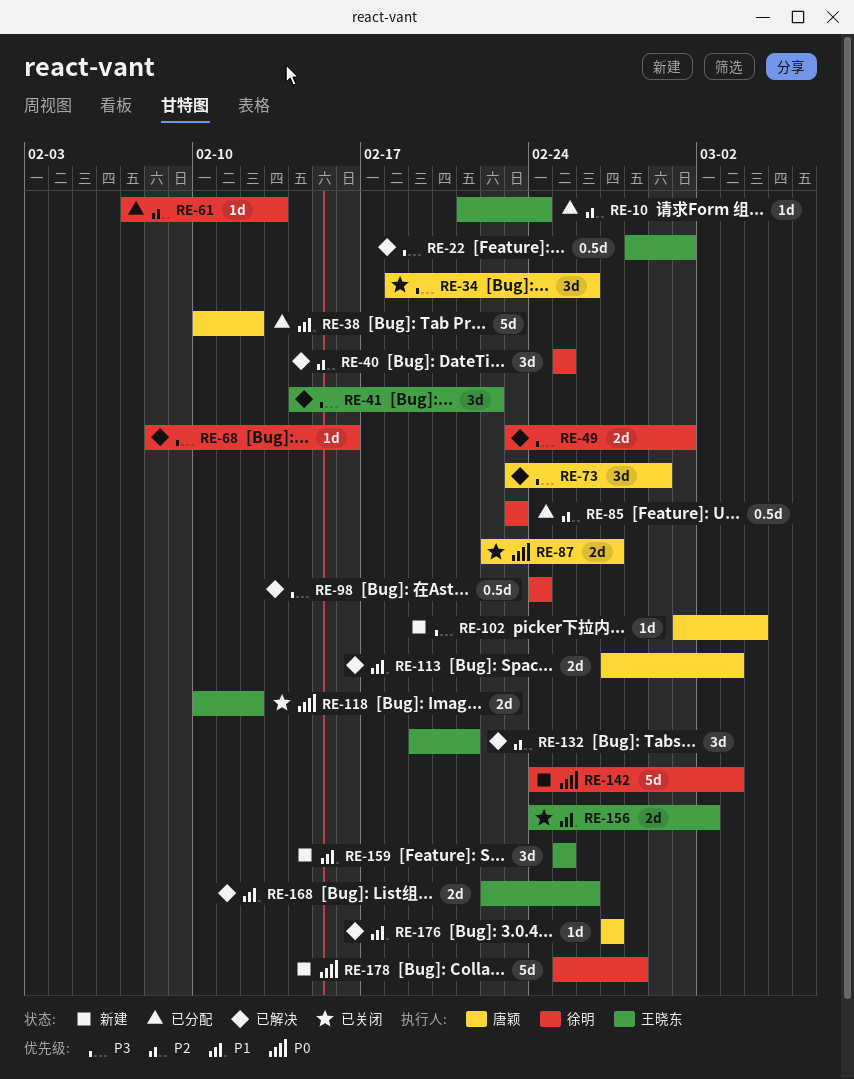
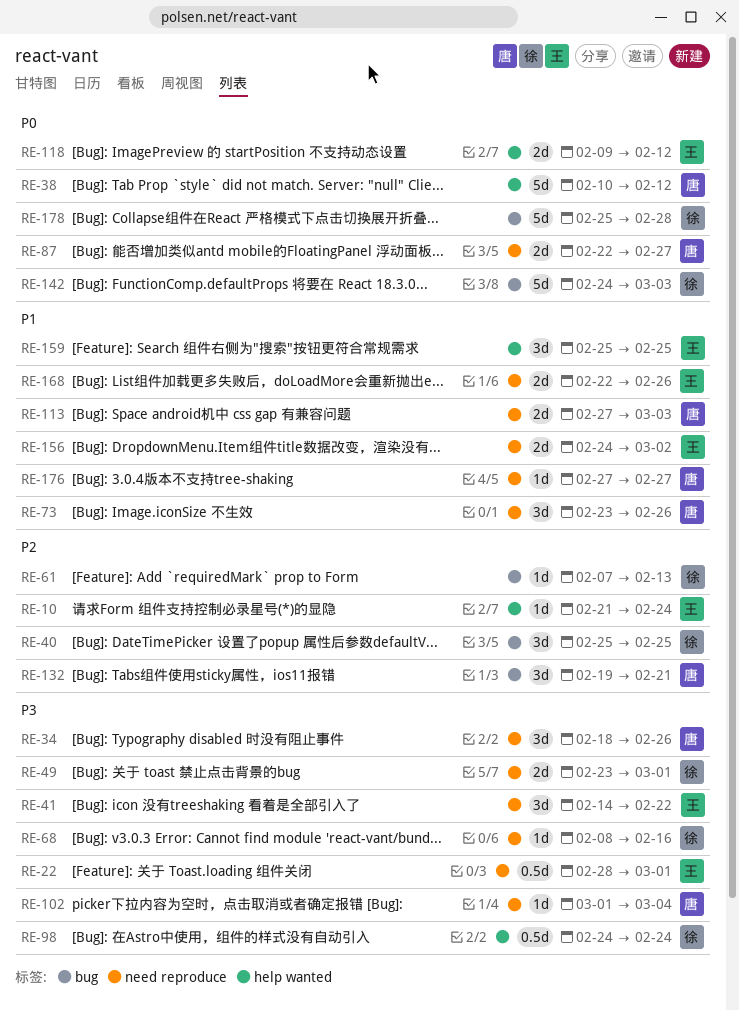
RE-38, priority: P1 -> P0
RE-73, priority: P3 -> P1
RE-73, due: Feb 29 -> Feb 26
RE-85: present -> none
RE-118, start: Feb 10 -> Feb 9
RE-132, owner: 王晓东 -> 唐颖

